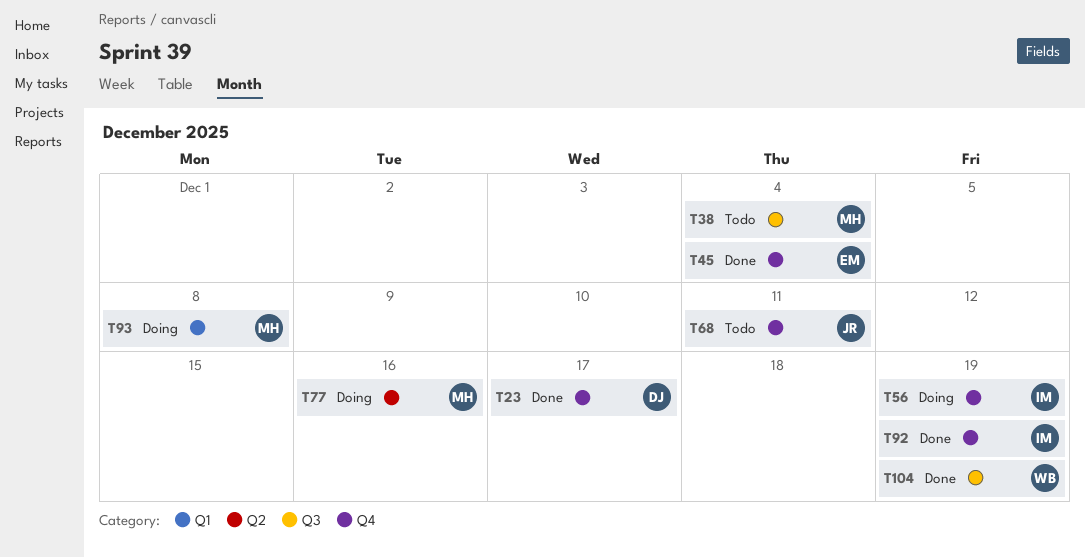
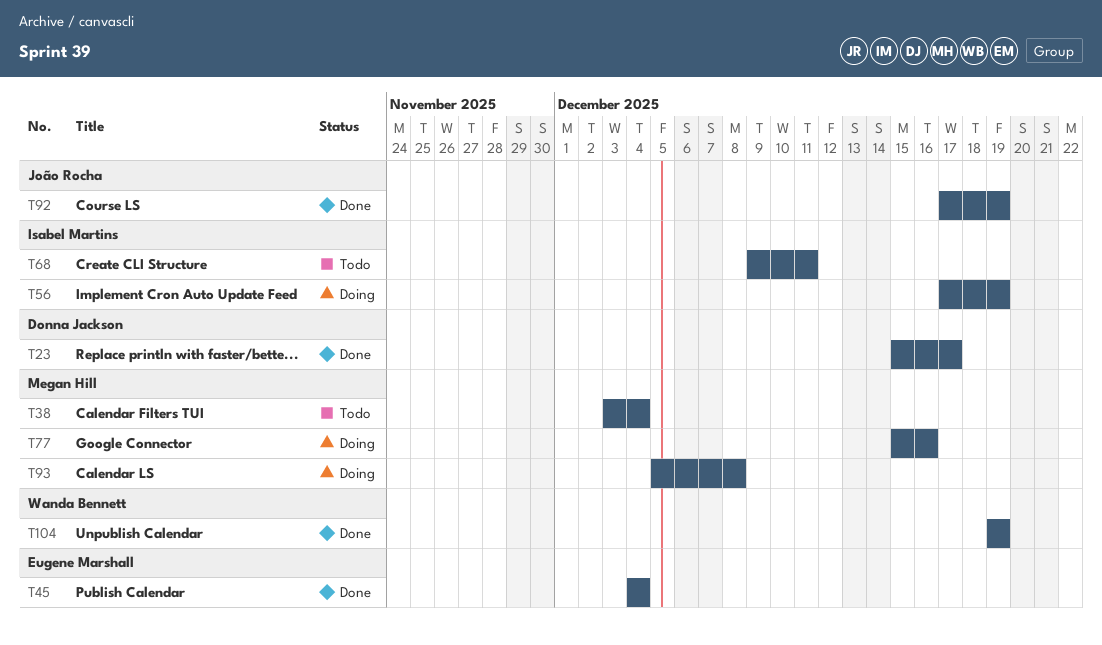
T68, owner: João Rocha -> Isabel Martins
T92, owner: Isabel Martins -> João Rocha

